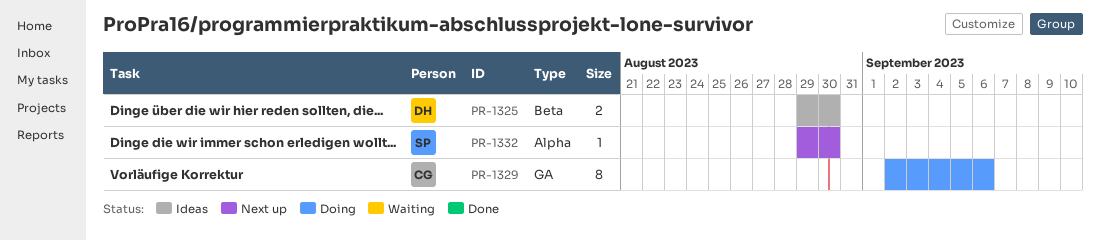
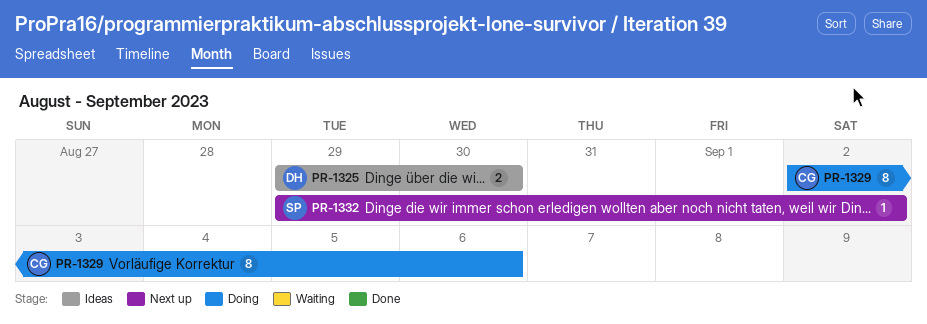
PR-1332, due: Aug 30 -> Sep 2

